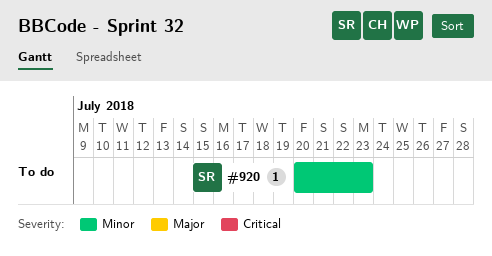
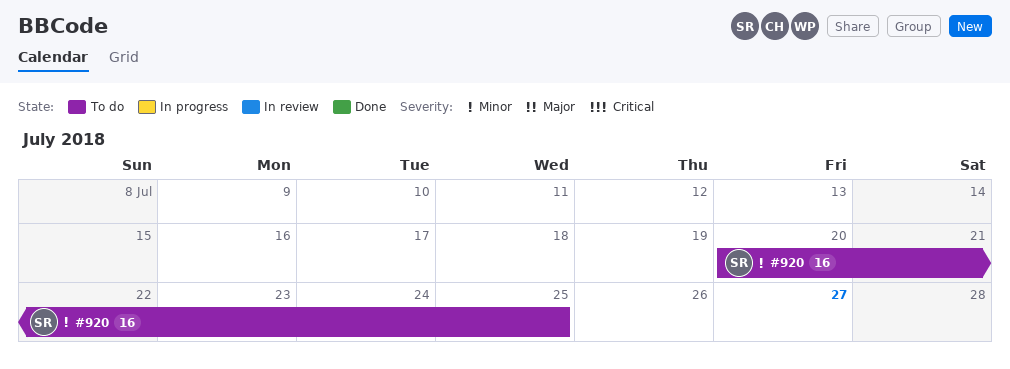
#920, estimate: 1 -> 16
#920, due: Jul 23 -> Jul 25

